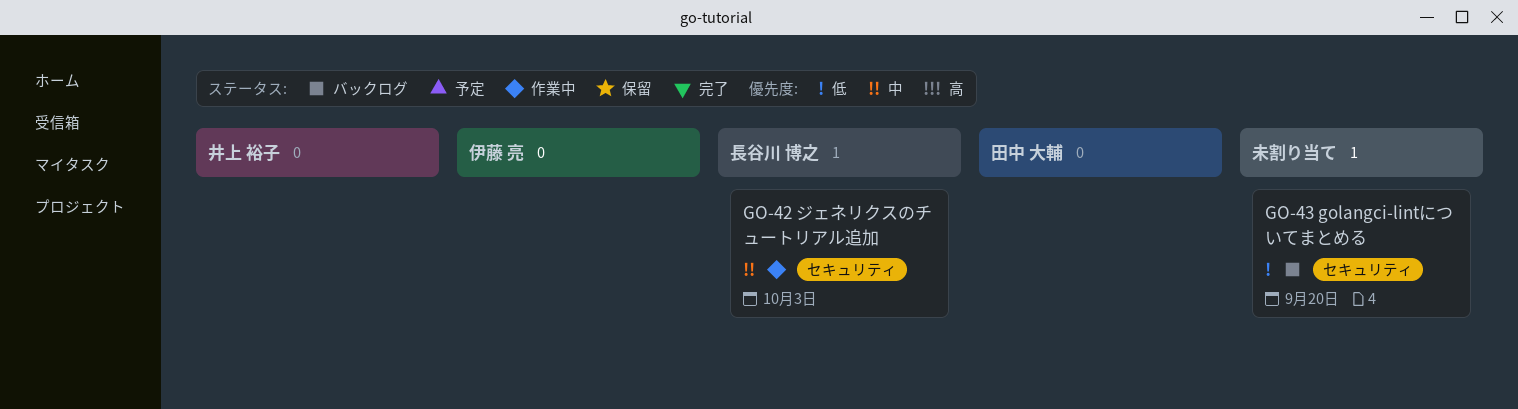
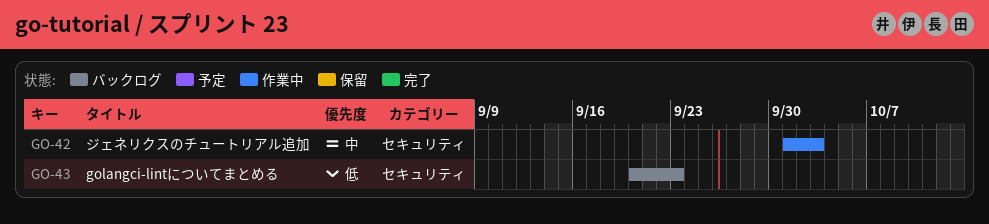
GO-43, due: Sep 20 -> Sep 23

